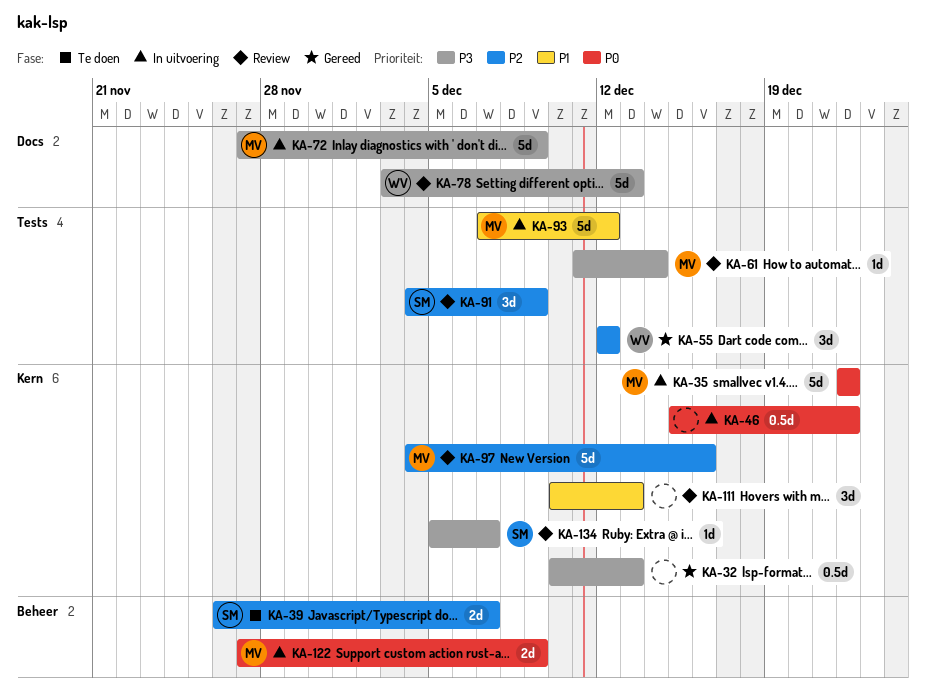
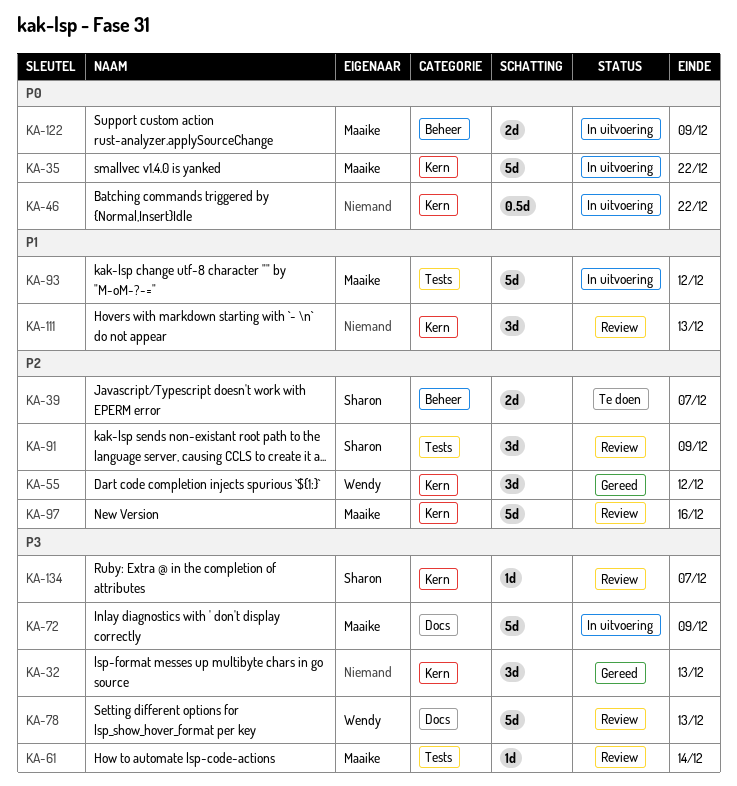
KA-32, estimate: 0.5d -> 3d
KA-55, label: Tests -> Kern

